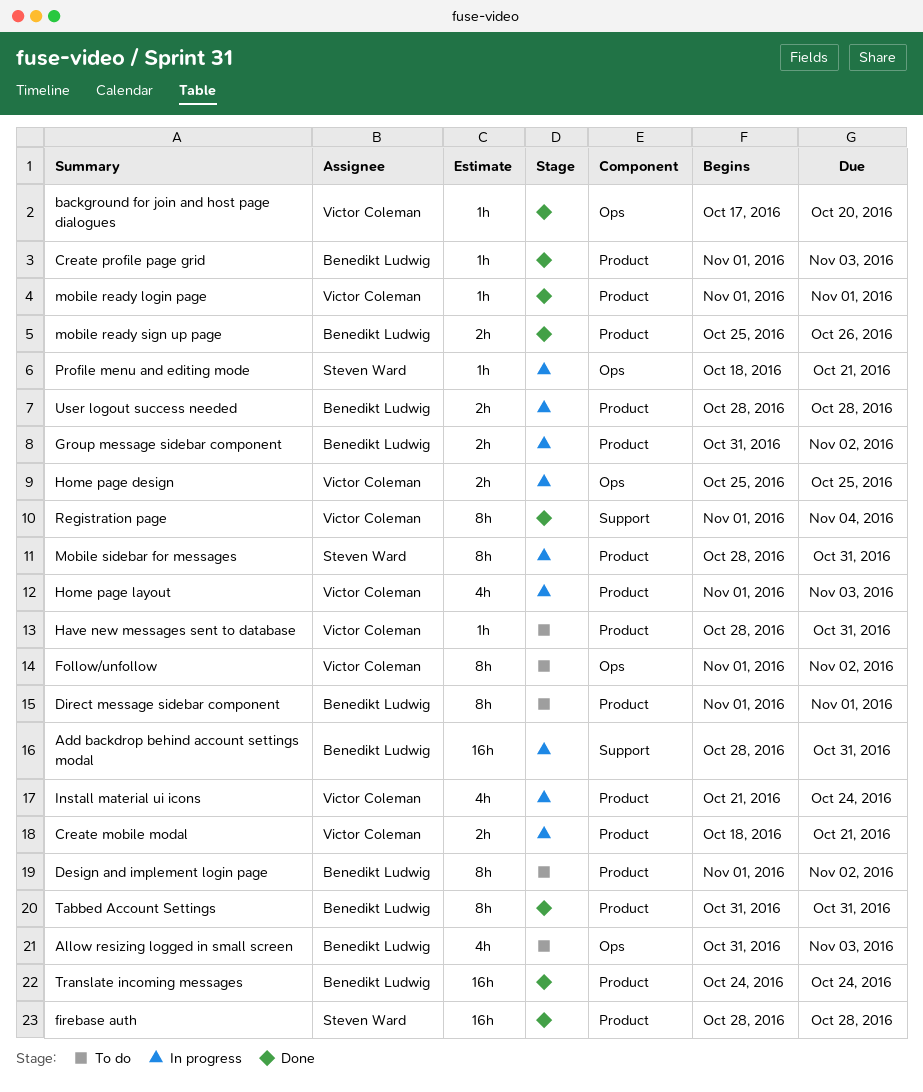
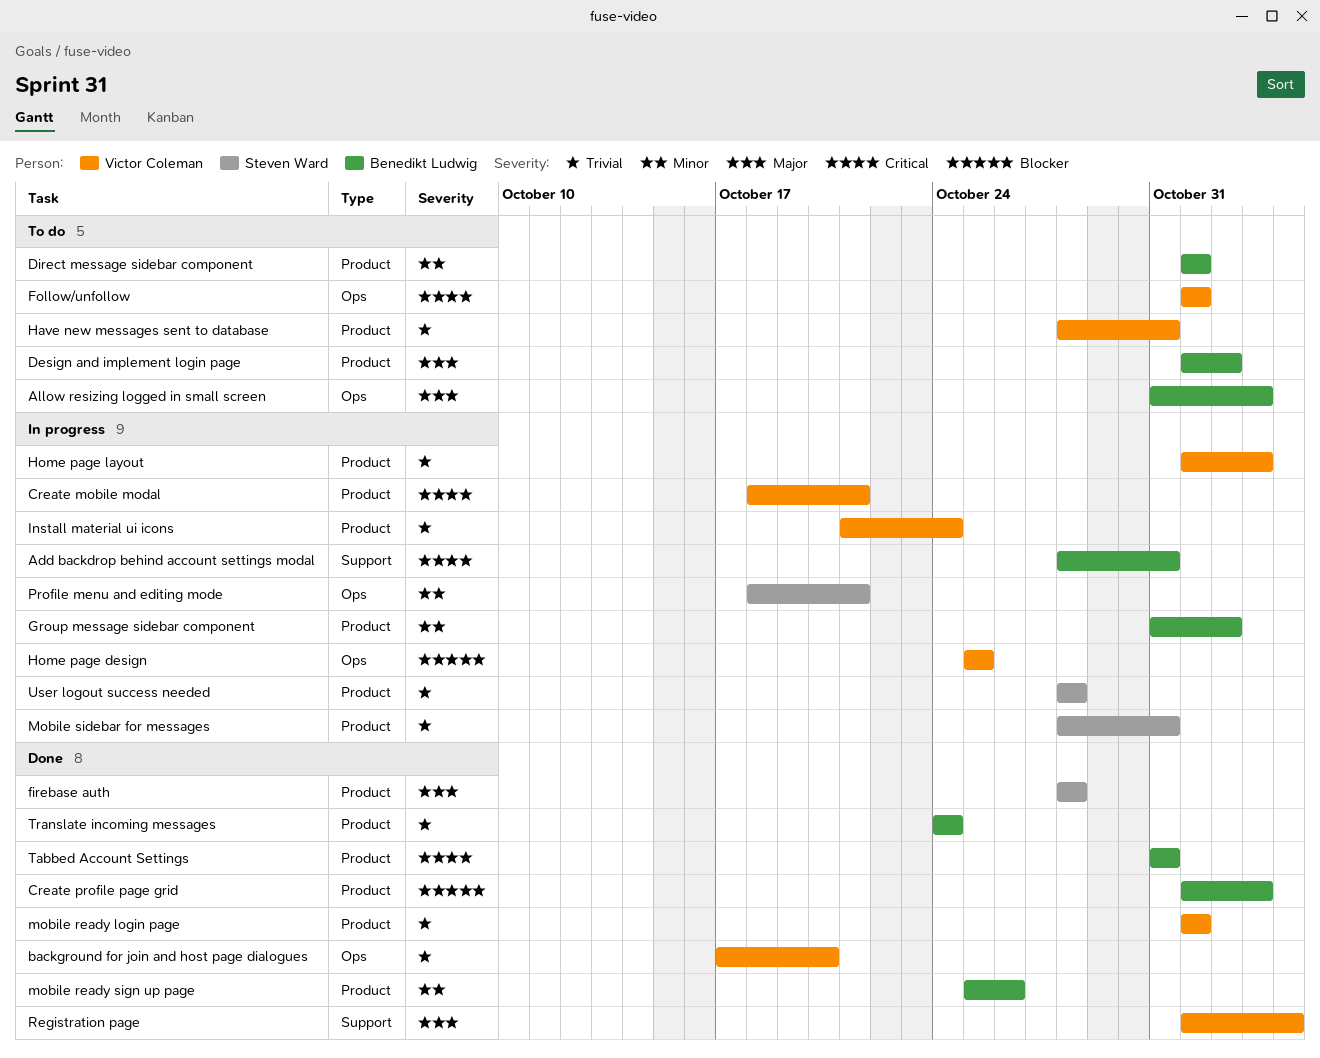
Follow/unfollow, due: Nov 2 -> Nov 1
User logout success needed, owner: Benedikt Ludwig -> Steven Ward

